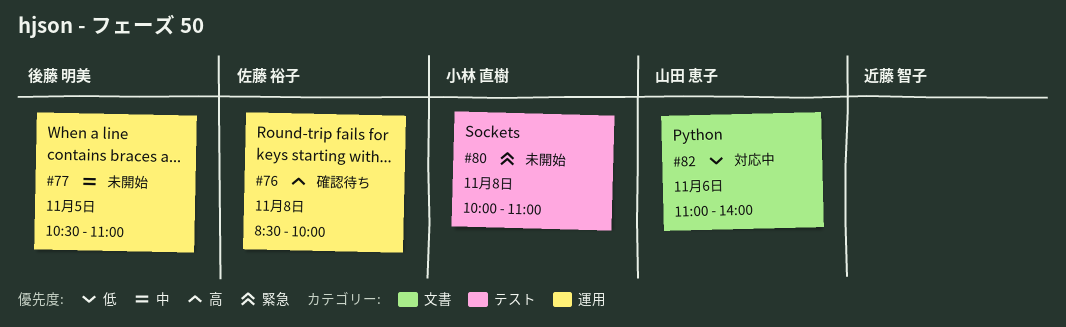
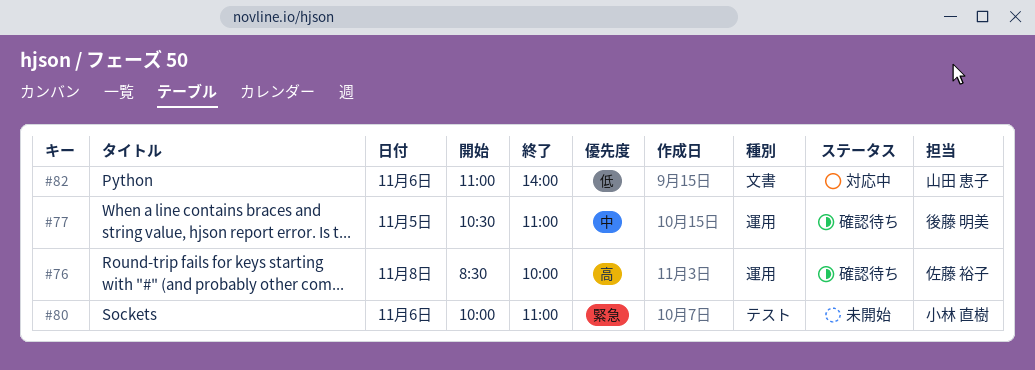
#77, status: 未開始 -> 確認待ち
#80, day: Nov 8 -> Nov 6

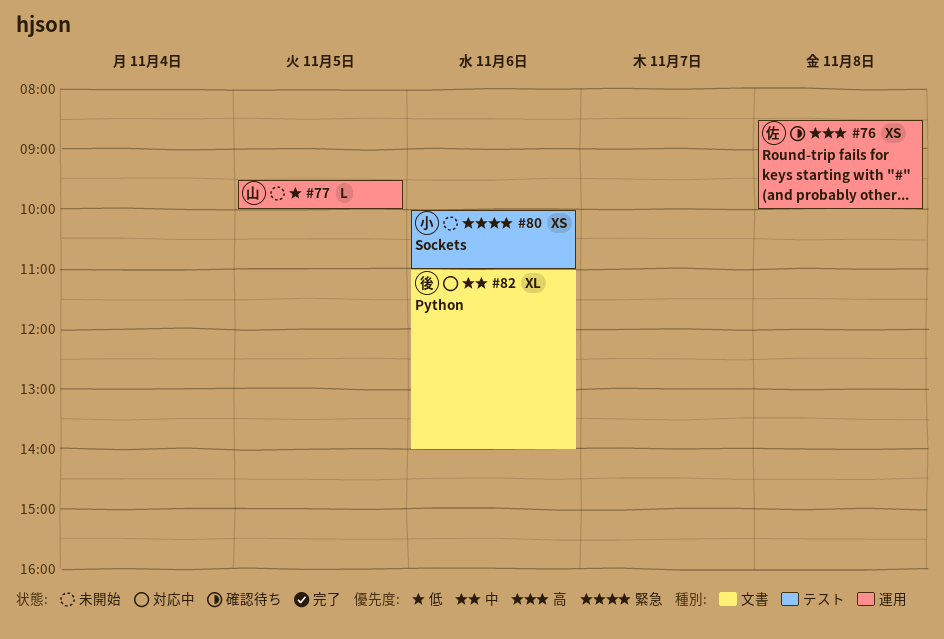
#77, status: 確認待ち -> 未開始
#77, owner: 後藤 明美 -> 山田 恵子
#77, priority: 中 -> 低
#77, begins: 10:30 -> 09:30
#77, ends: 11:00 -> 10:00
#82, owner: 山田 恵子 -> 後藤 明美
#82, priority: 低 -> 中

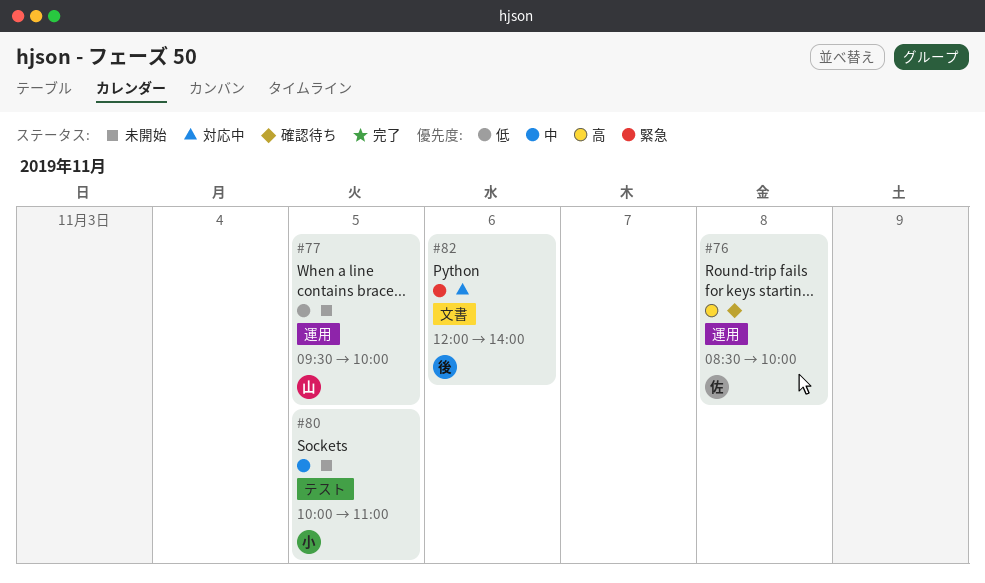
#80, priority: 緊急 -> 中
#80, day: Nov 6 -> Nov 5
#82, priority: 中 -> 緊急
#82, begins: 11:00 -> 12:00

